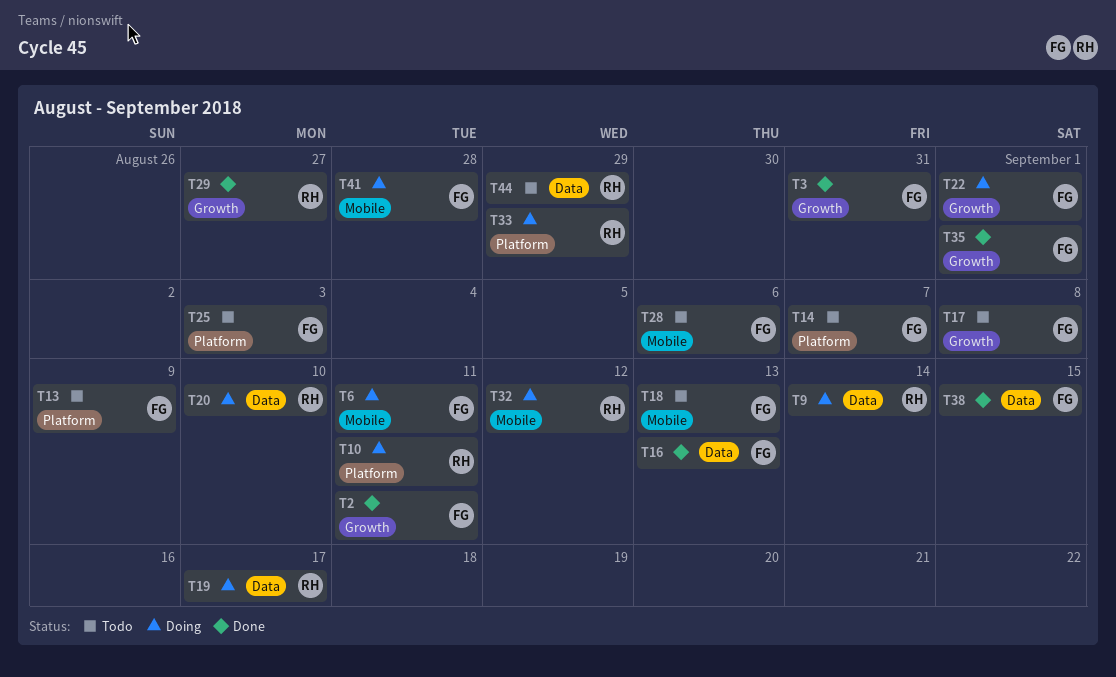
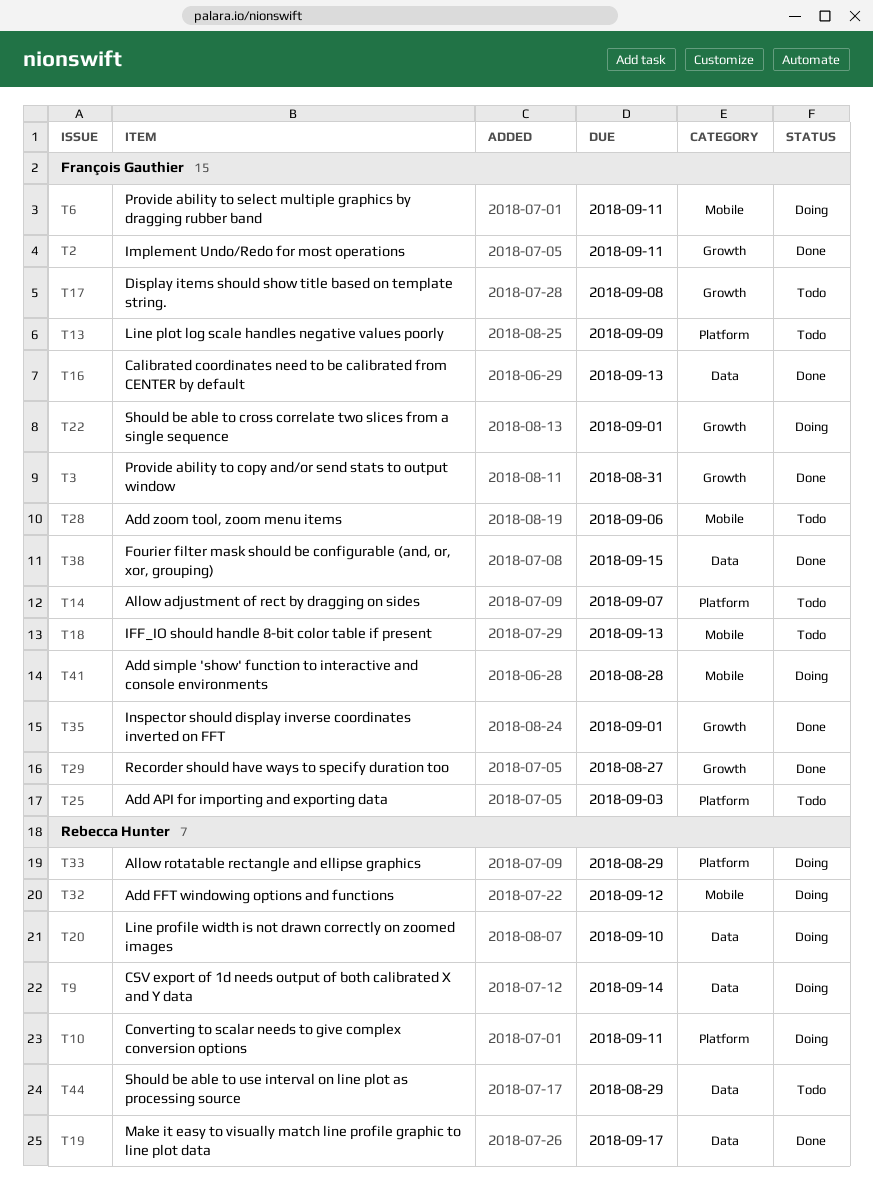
T19, status: Doing -> Done
T29, owner: Rebecca Hunter -> François Gauthier

